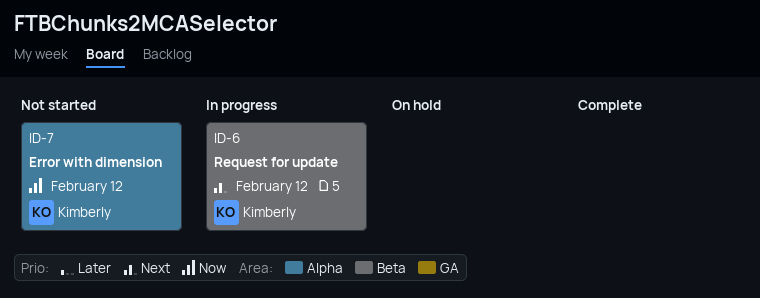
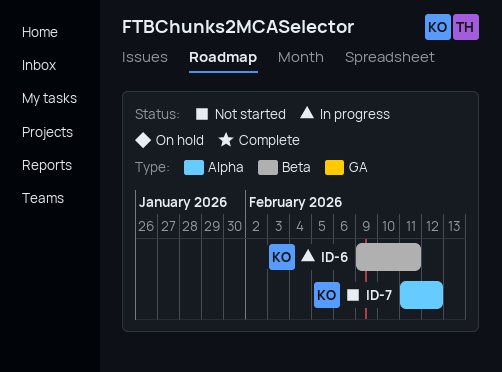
ID-6, due: Feb 12 -> Feb 11

